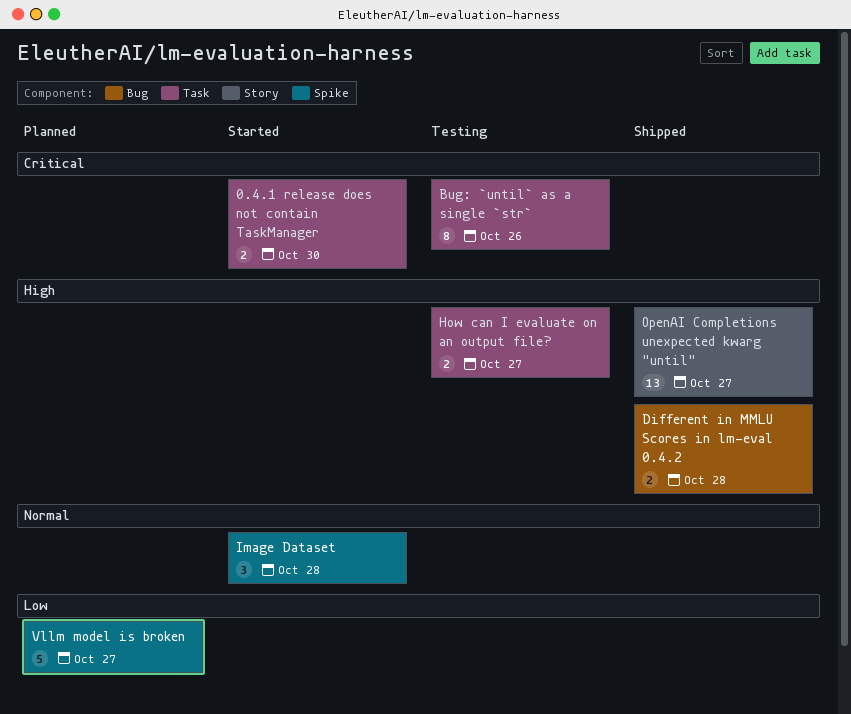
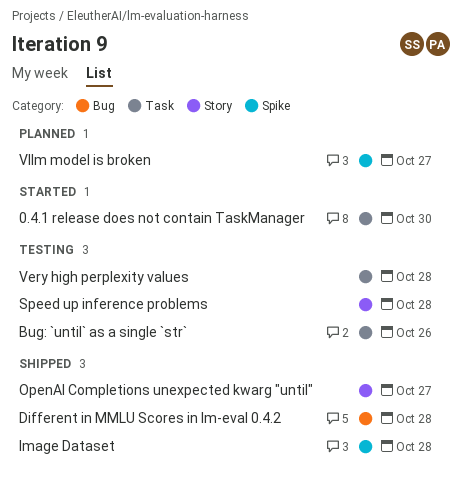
How can I evaluate on an output file?: present -> none
Image Dataset, status: Started -> Shipped
Speed up inference problems: none -> present
Very high perplexity values: none -> present

